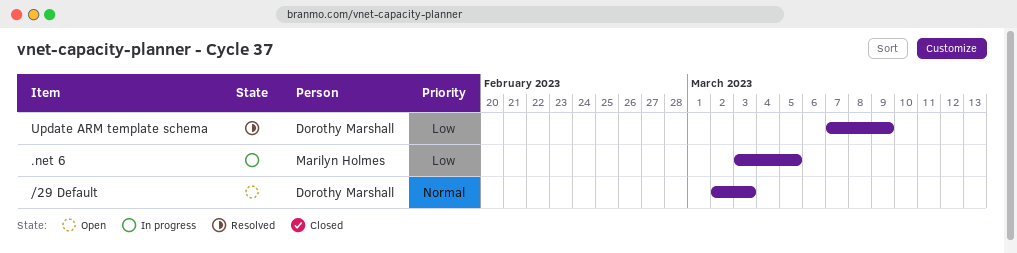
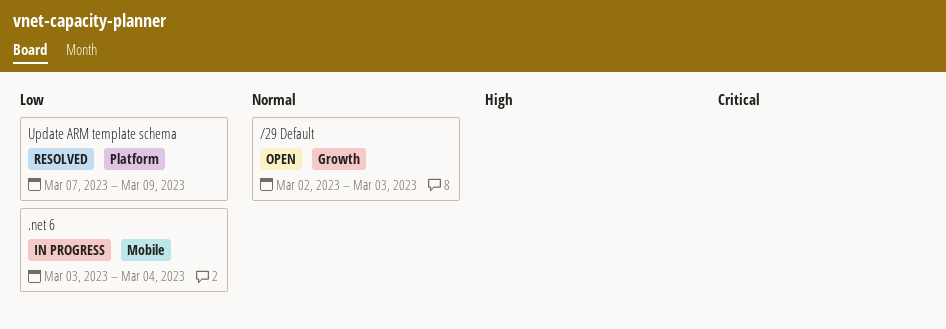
.net 6, due: Mar 5 -> Mar 4

